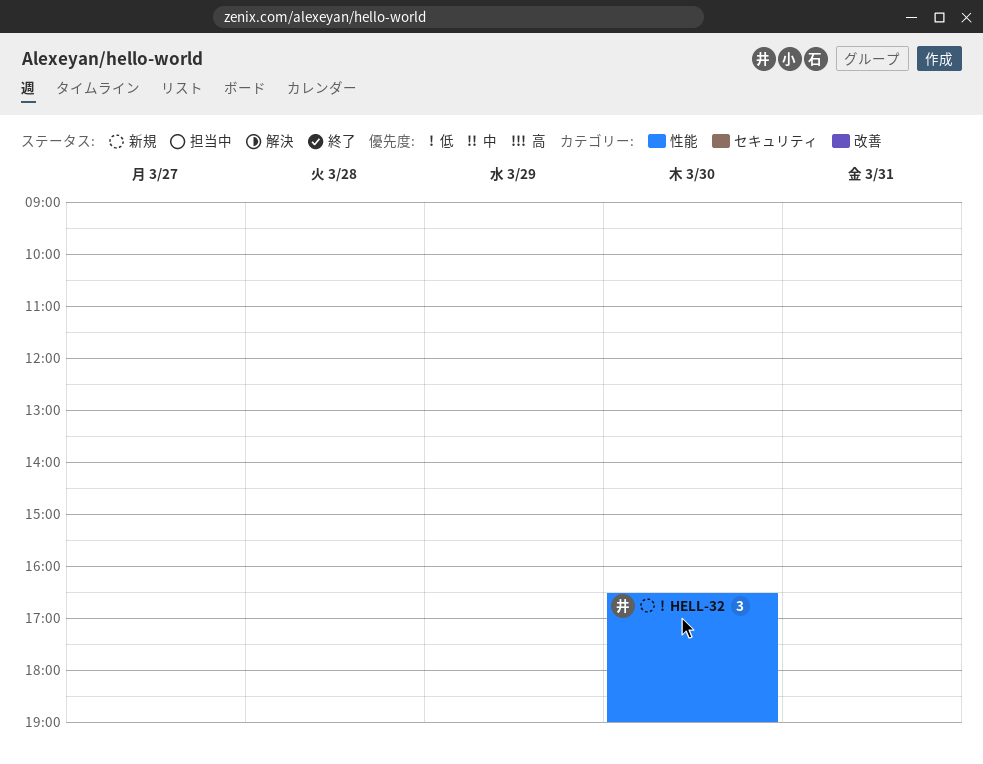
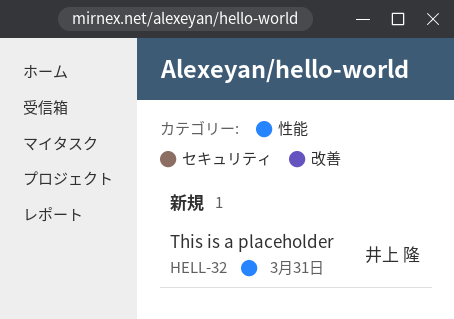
HELL-32, day: Mar 30 -> Mar 31

